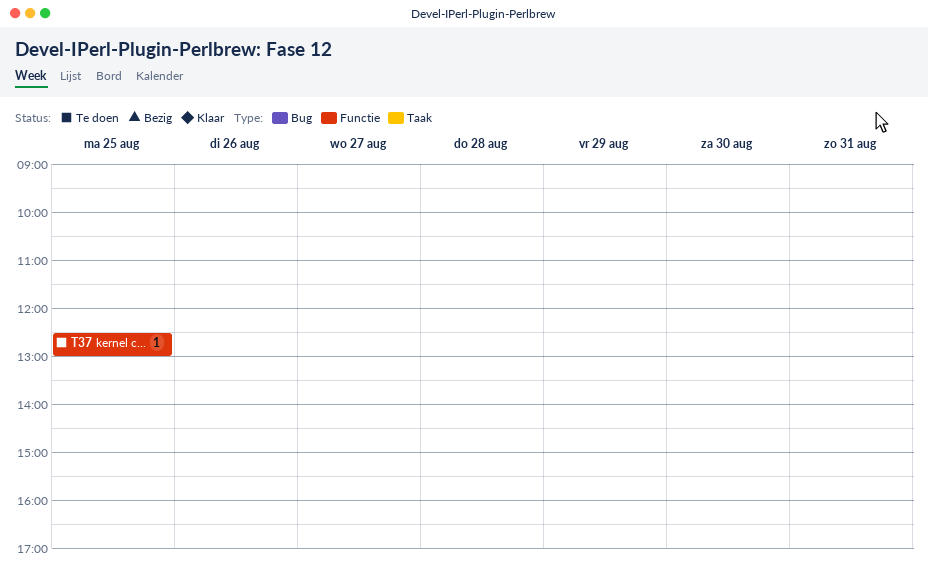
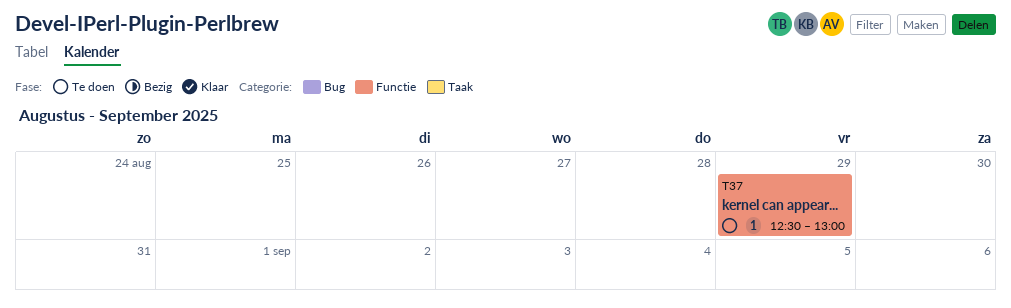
T37, day: Aug 25 -> Aug 29

